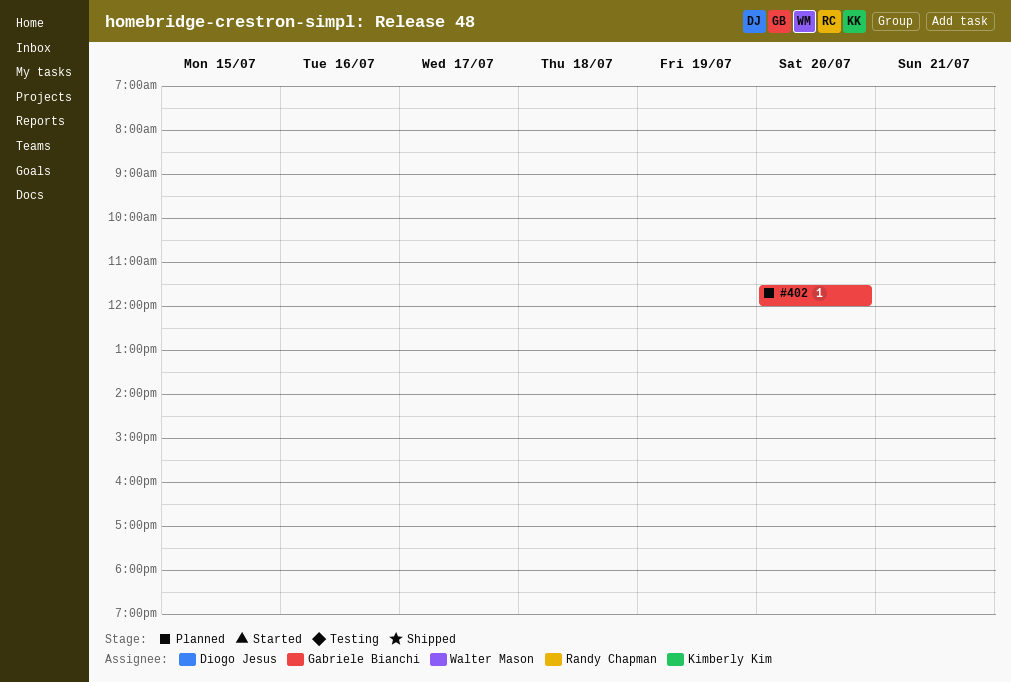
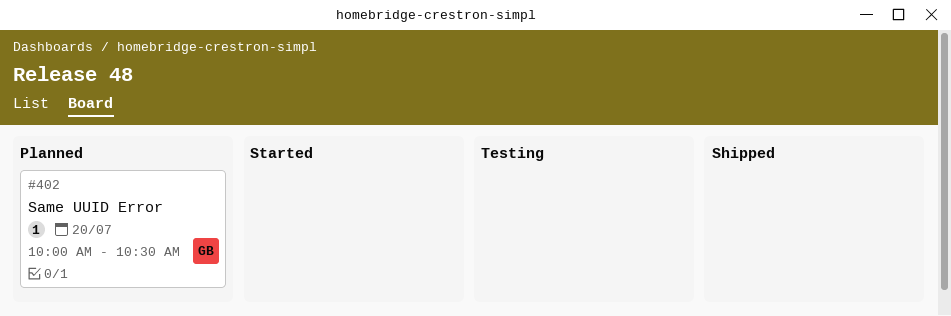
#402, begins: 11:30 -> 10:00
#402, ends: 12:00 -> 10:30

